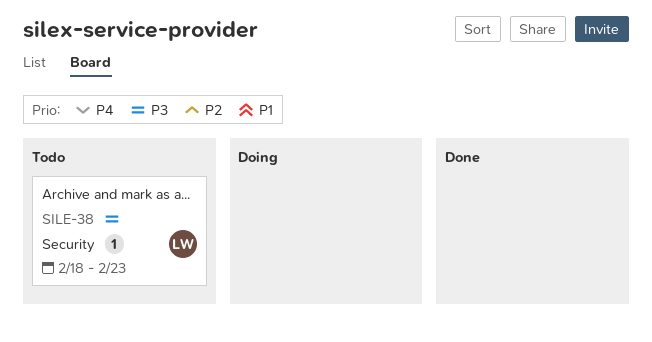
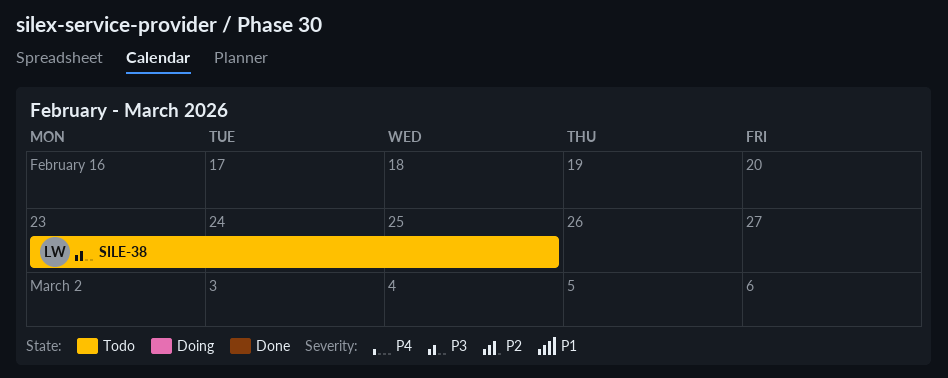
SILE-38, start: Feb 18 -> Feb 23
SILE-38, due: Feb 23 -> Feb 25

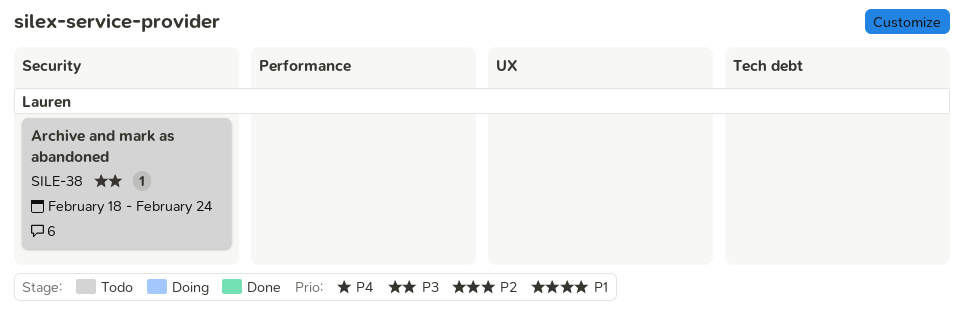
SILE-38, start: Feb 23 -> Feb 18
SILE-38, due: Feb 25 -> Feb 24

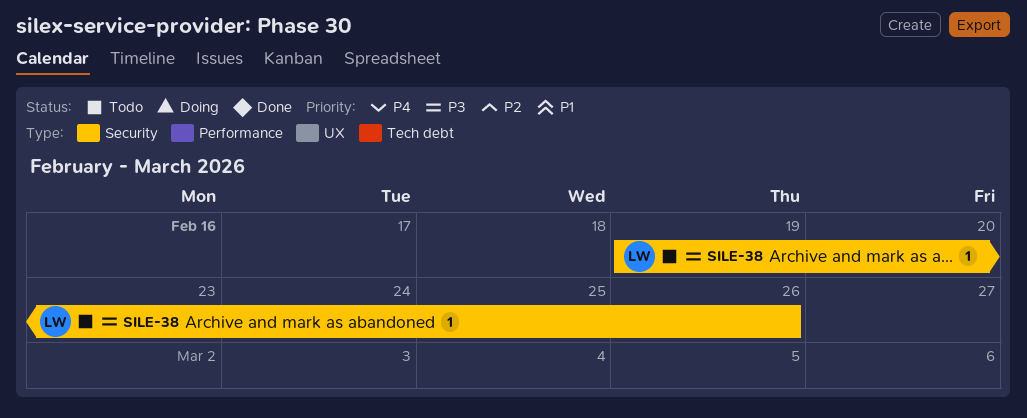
SILE-38, start: Feb 18 -> Feb 19
SILE-38, due: Feb 24 -> Feb 26

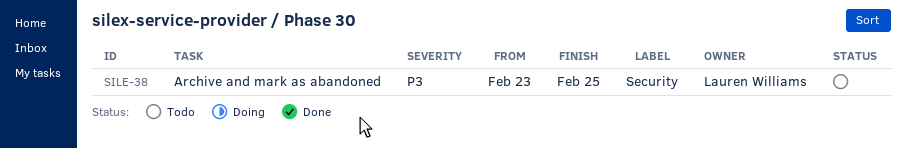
SILE-38, start: Feb 19 -> Feb 23
SILE-38, due: Feb 26 -> Feb 25

